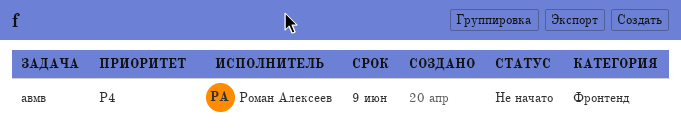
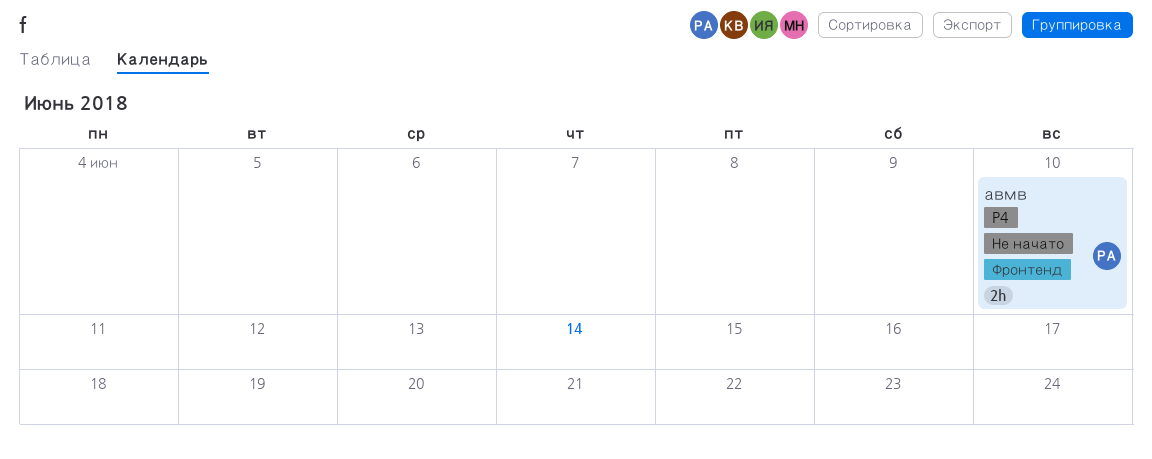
авмв, due: Jun 9 -> Jun 10

